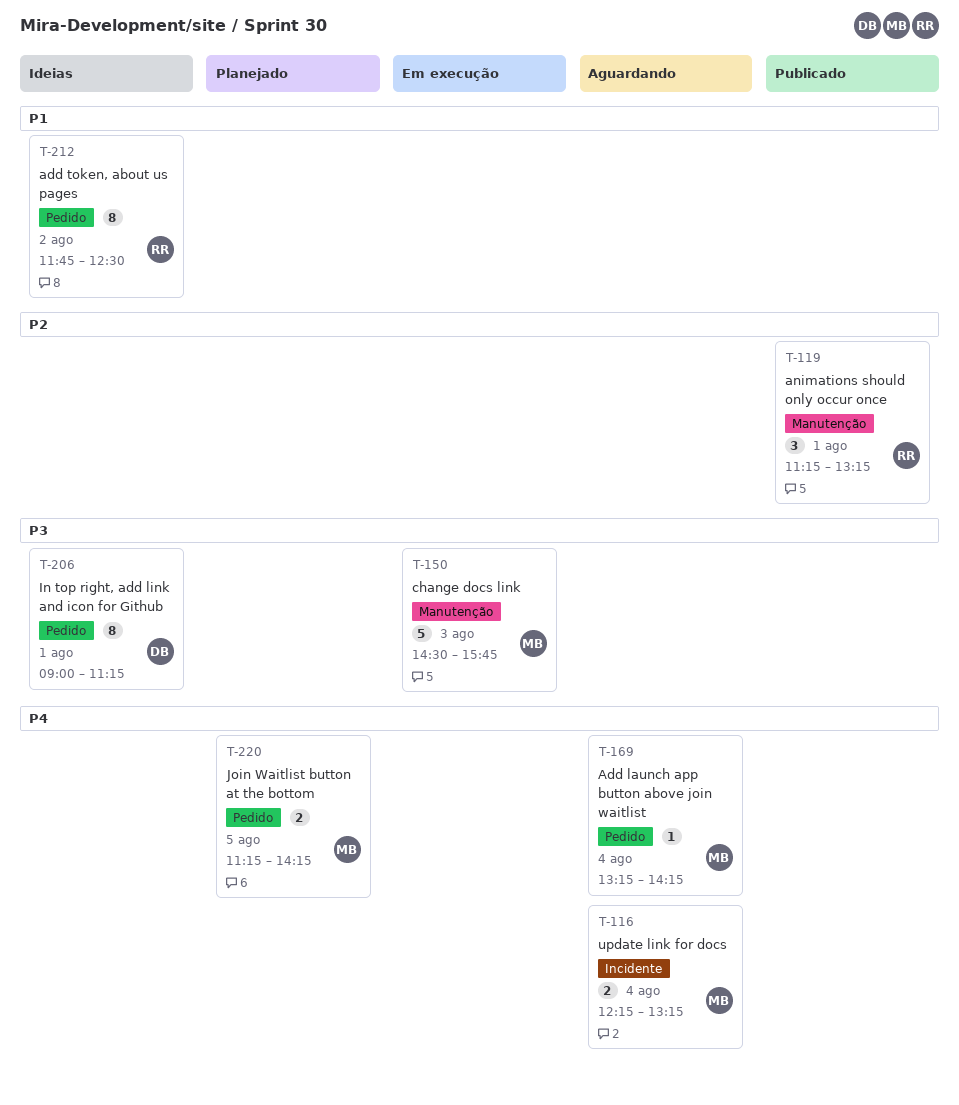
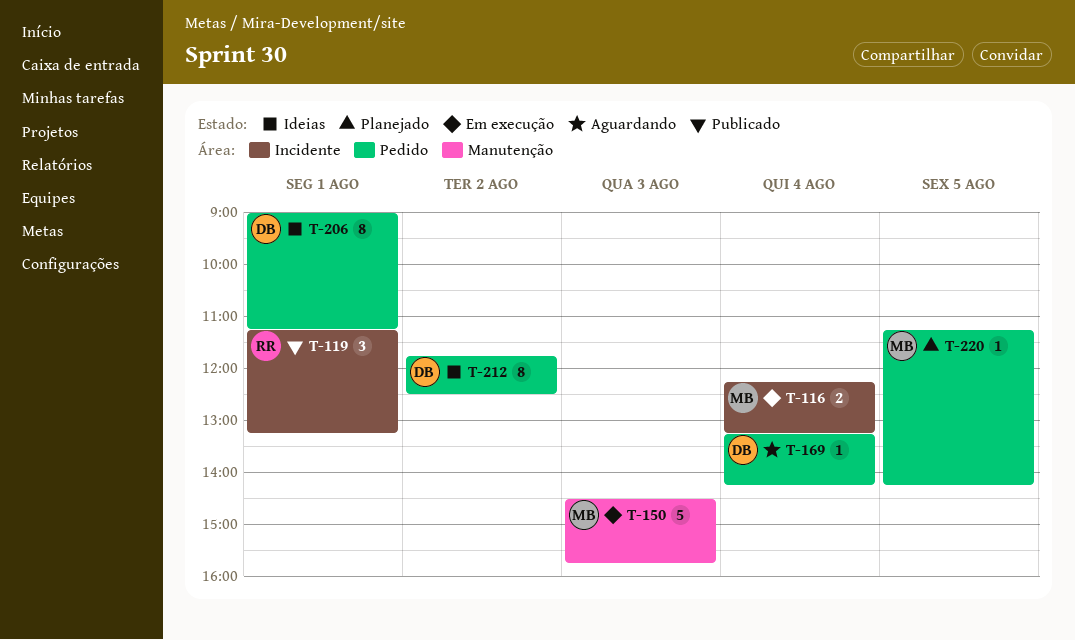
T-116, status: Aguardando -> Em execução
T-119, label: Manutenção -> Incidente
T-169, owner: MB -> DB
T-212, owner: RR -> DB
T-220, estimate: 2 -> 1

